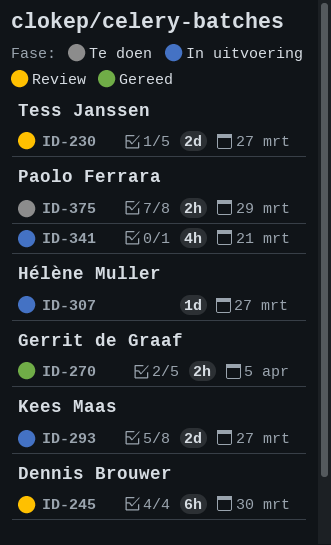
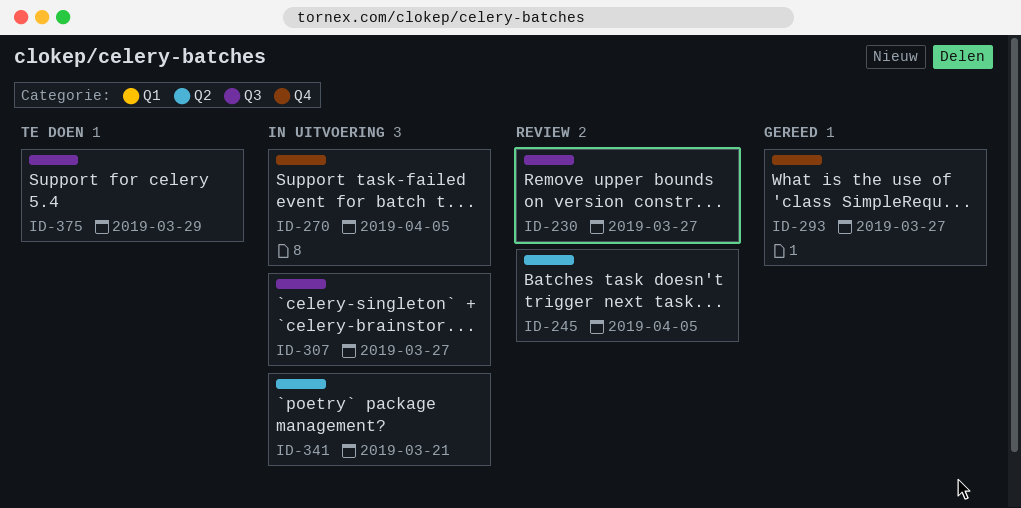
ID-245, due: Mar 30 -> Apr 5
ID-270, status: Gereed -> In uitvoering
ID-293, status: In uitvoering -> Gereed

